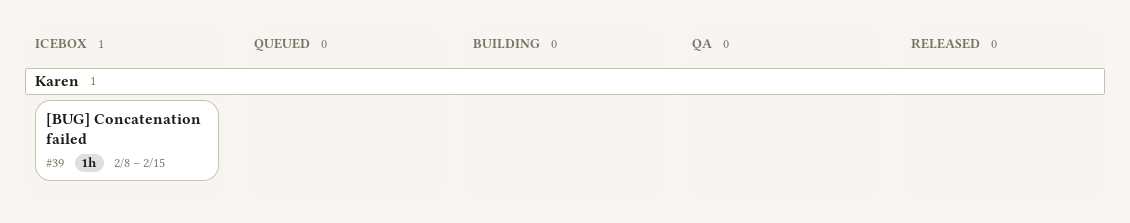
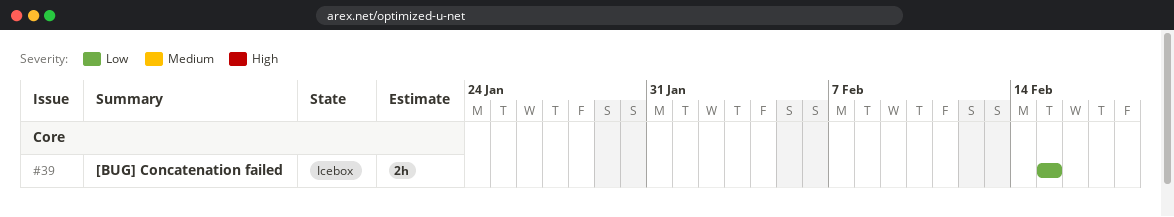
#39, estimate: 1h -> 2h
#39, start: Feb 8 -> Feb 15

